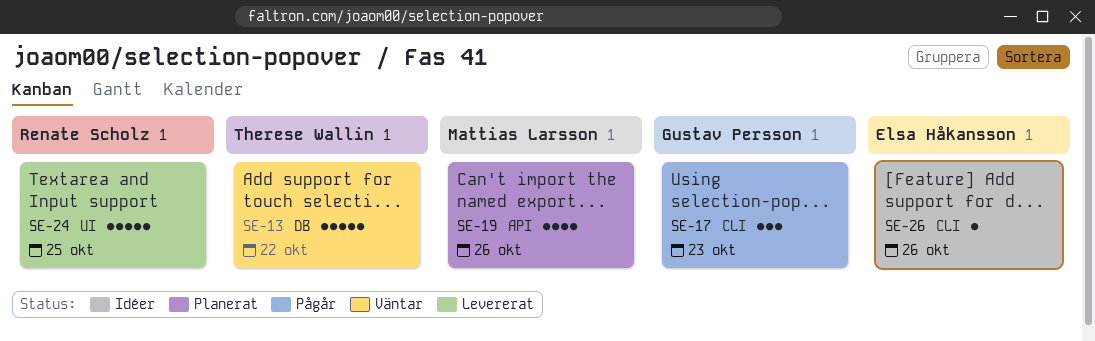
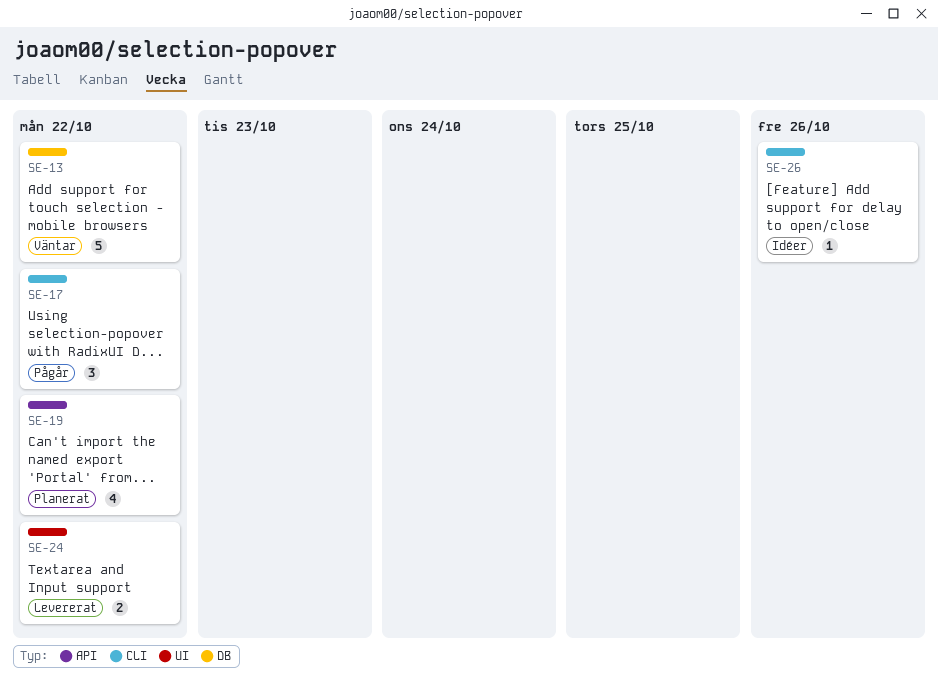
SE-17, due: Oct 23 -> Oct 22
SE-19, due: Oct 26 -> Oct 22
SE-24, estimate: 5 -> 2
SE-24, due: Oct 25 -> Oct 22

